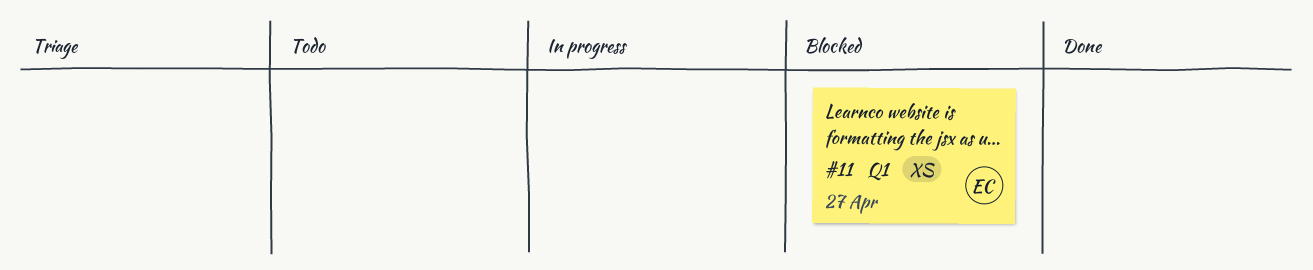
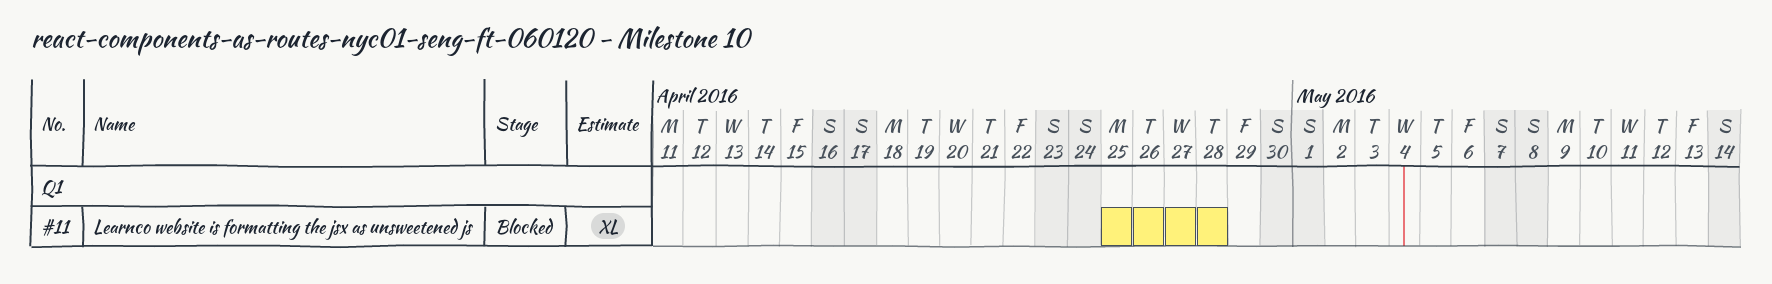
#11, estimate: XS -> XL
#11, due: Apr 27 -> Apr 28

